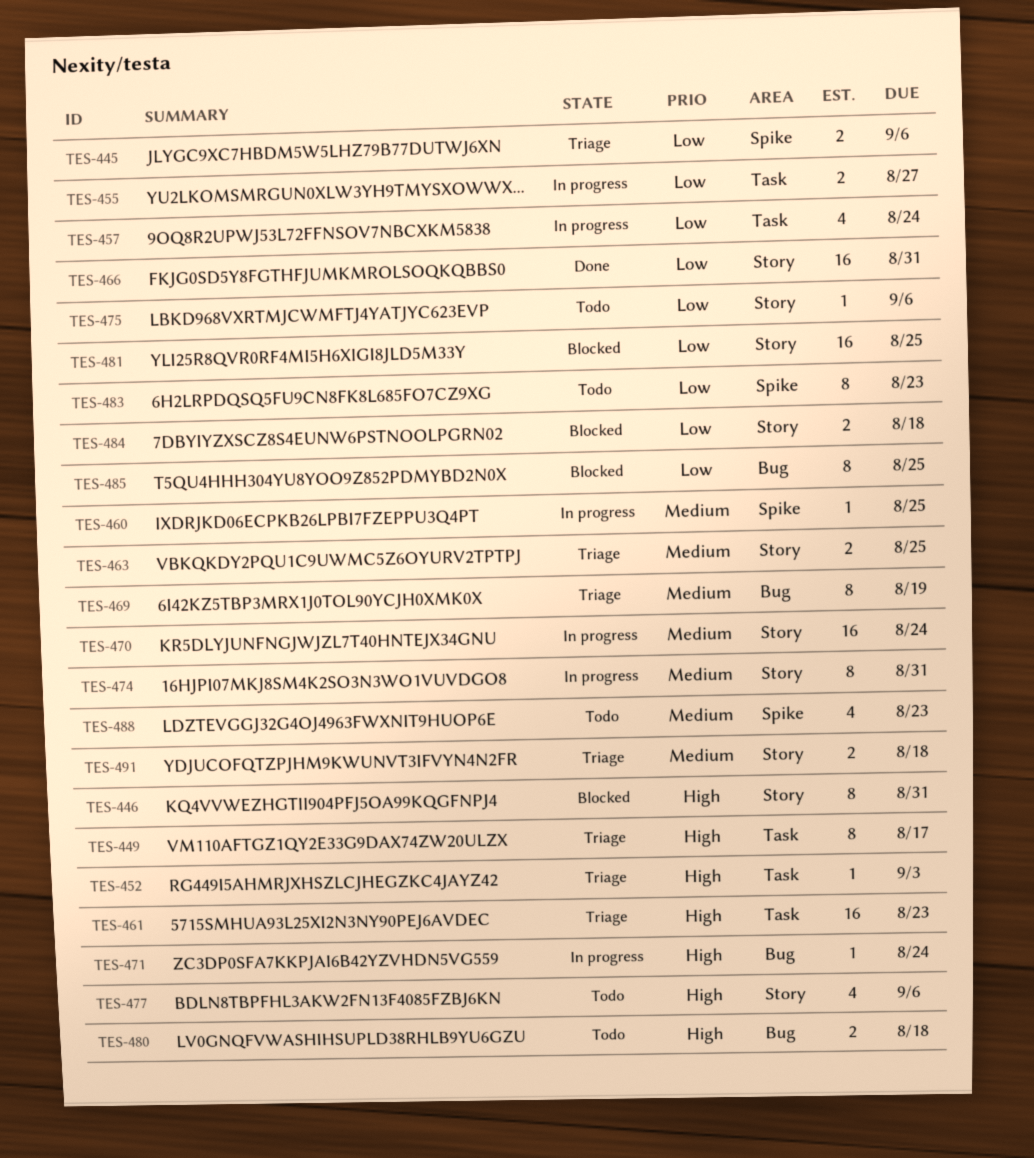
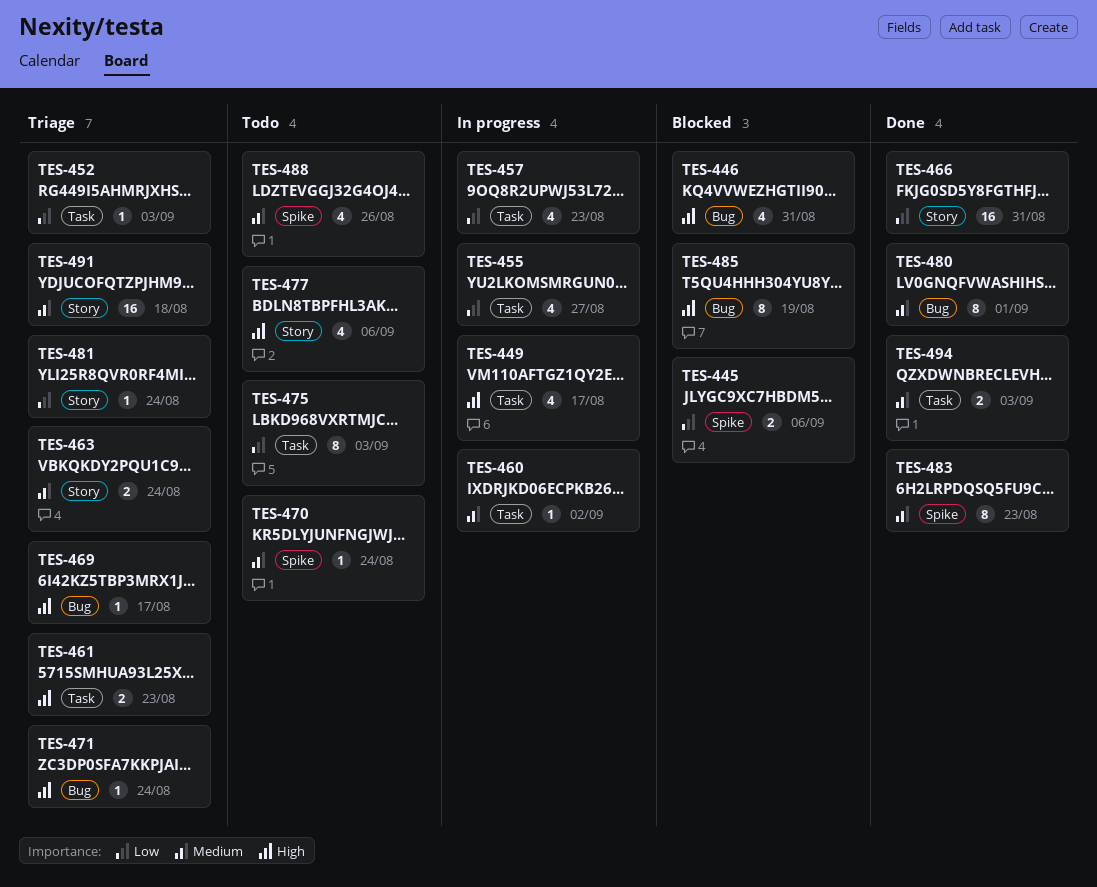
TES-445, status: Triage -> Blocked
TES-446, label: Story -> Bug
TES-446, estimate: 8 -> 4
TES-449, status: Triage -> In progress
TES-449, estimate: 8 -> 4
TES-452, priority: High -> Low
TES-455, estimate: 2 -> 4
TES-457, due: Aug 24 -> Aug 23
TES-460, label: Spike -> Task
TES-460, due: Aug 25 -> Sep 2
TES-461, estimate: 16 -> 2
TES-463, due: Aug 25 -> Aug 24
TES-469, priority: Medium -> High
TES-469, estimate: 8 -> 1
TES-469, due: Aug 19 -> Aug 17
TES-470, status: In progress -> Todo
TES-470, label: Story -> Spike
TES-470, estimate: 16 -> 1
TES-471, status: In progress -> Triage
TES-474: present -> none
TES-475, label: Story -> Task
TES-475, estimate: 1 -> 8
TES-475, due: Sep 6 -> Sep 3
TES-480, status: Todo -> Done
TES-480, priority: High -> Medium
TES-480, estimate: 2 -> 8
TES-480, due: Aug 18 -> Sep 1
TES-481, status: Blocked -> Triage
TES-481, estimate: 16 -> 1
TES-481, due: Aug 25 -> Aug 24
TES-483, status: Todo -> Done
TES-483, priority: Low -> Medium
TES-484: present -> none
TES-485, priority: Low -> High
TES-485, due: Aug 25 -> Aug 19
TES-488, due: Aug 23 -> Aug 26
TES-491, estimate: 2 -> 16
TES-494: none -> present

